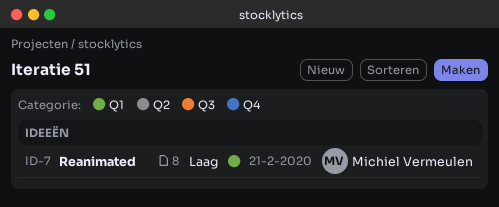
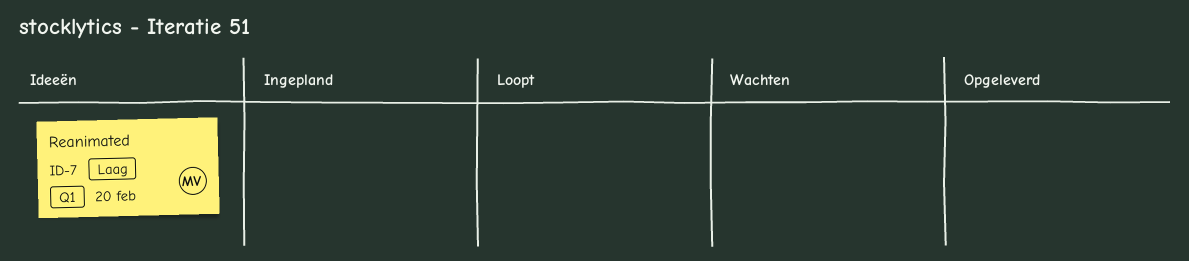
ID-7, day: Feb 21 -> Feb 20

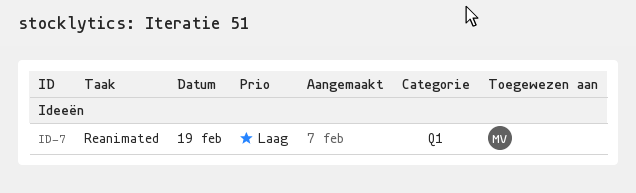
ID-7, day: Feb 20 -> Feb 19

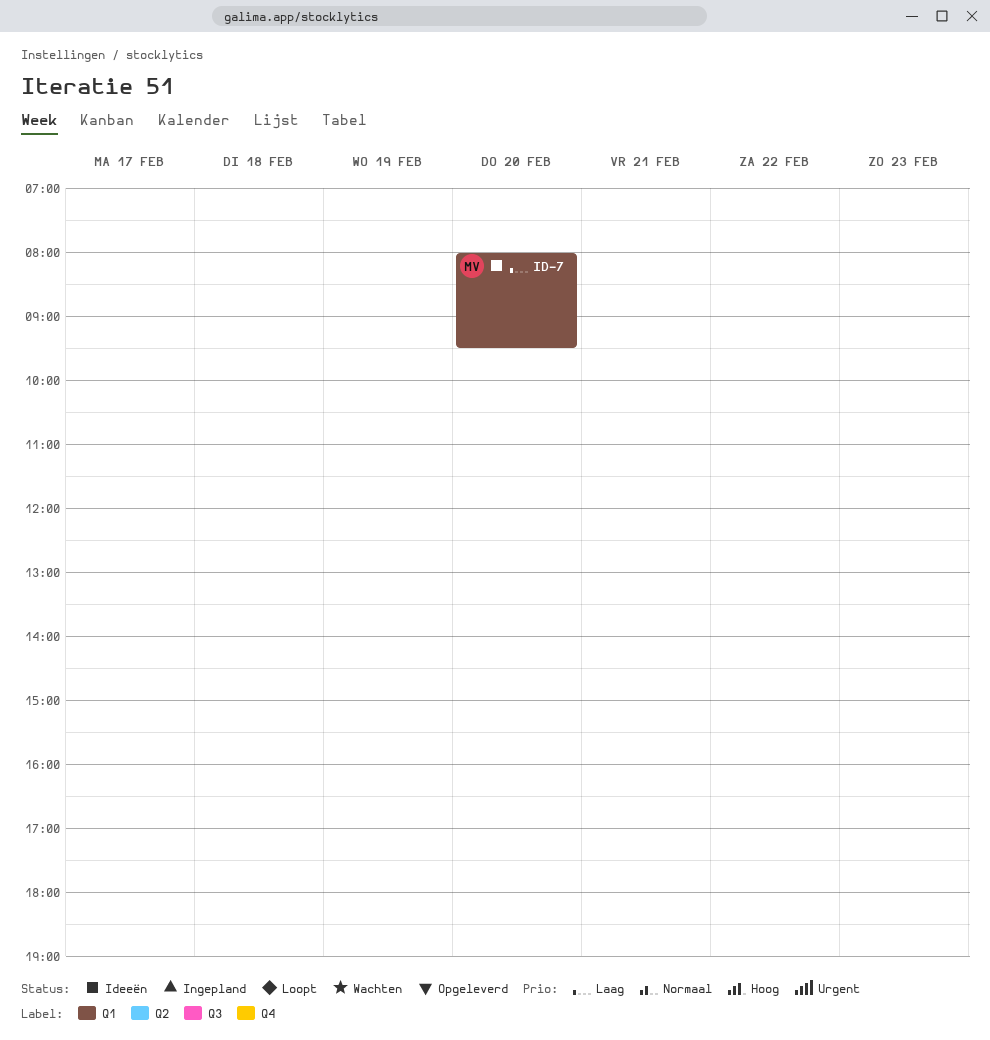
ID-7, day: Feb 19 -> Feb 20

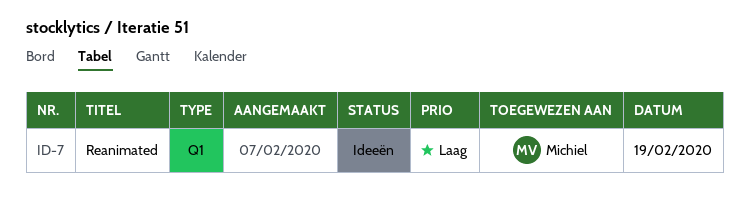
ID-7, day: Feb 20 -> Feb 19

